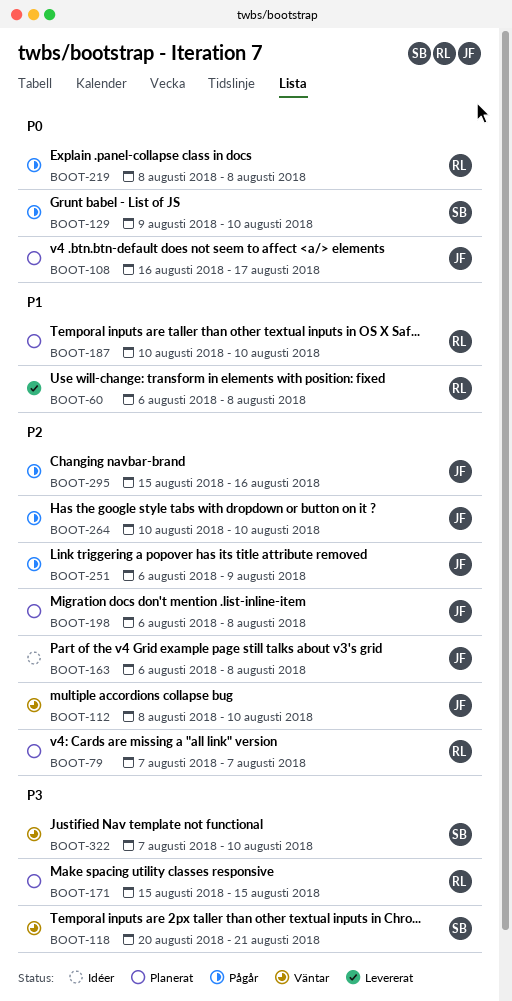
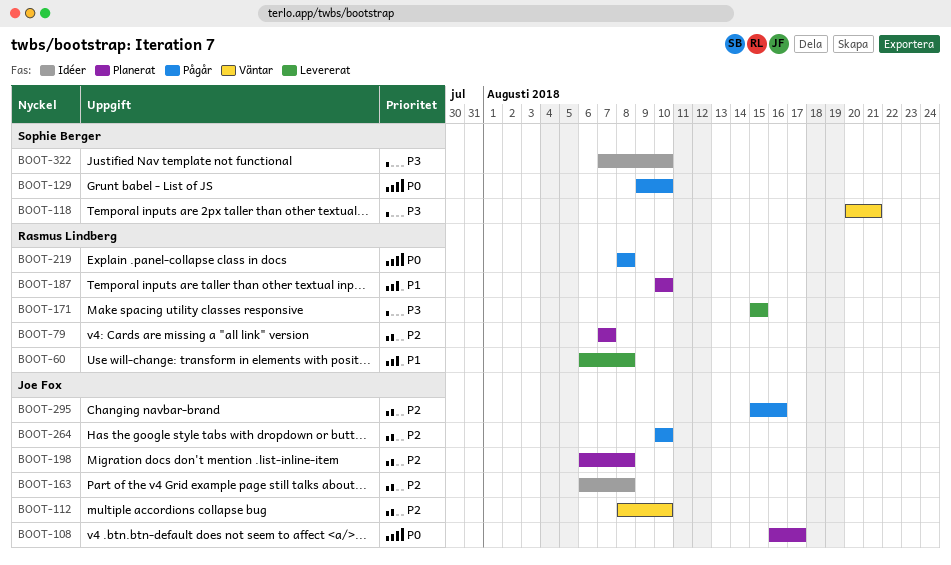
BOOT-171, status: Planerat -> Levererat
BOOT-251: present -> none
BOOT-322, status: Väntar -> Idéer

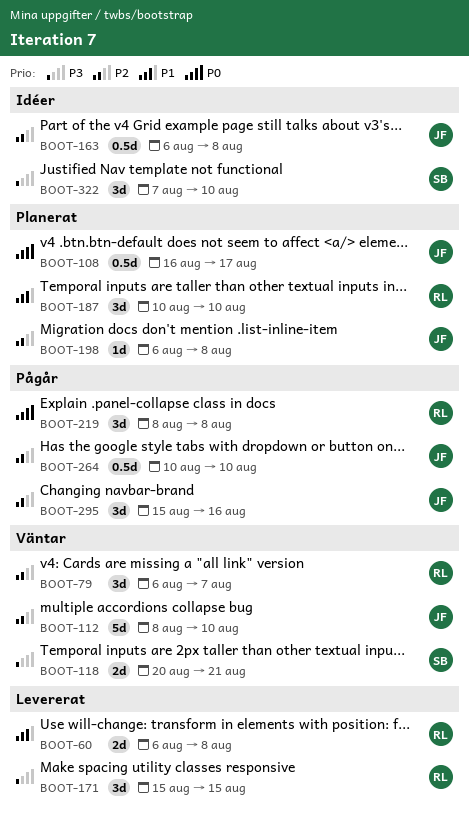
BOOT-79, status: Planerat -> Väntar
BOOT-79, start: Aug 7 -> Aug 6
BOOT-129: present -> none

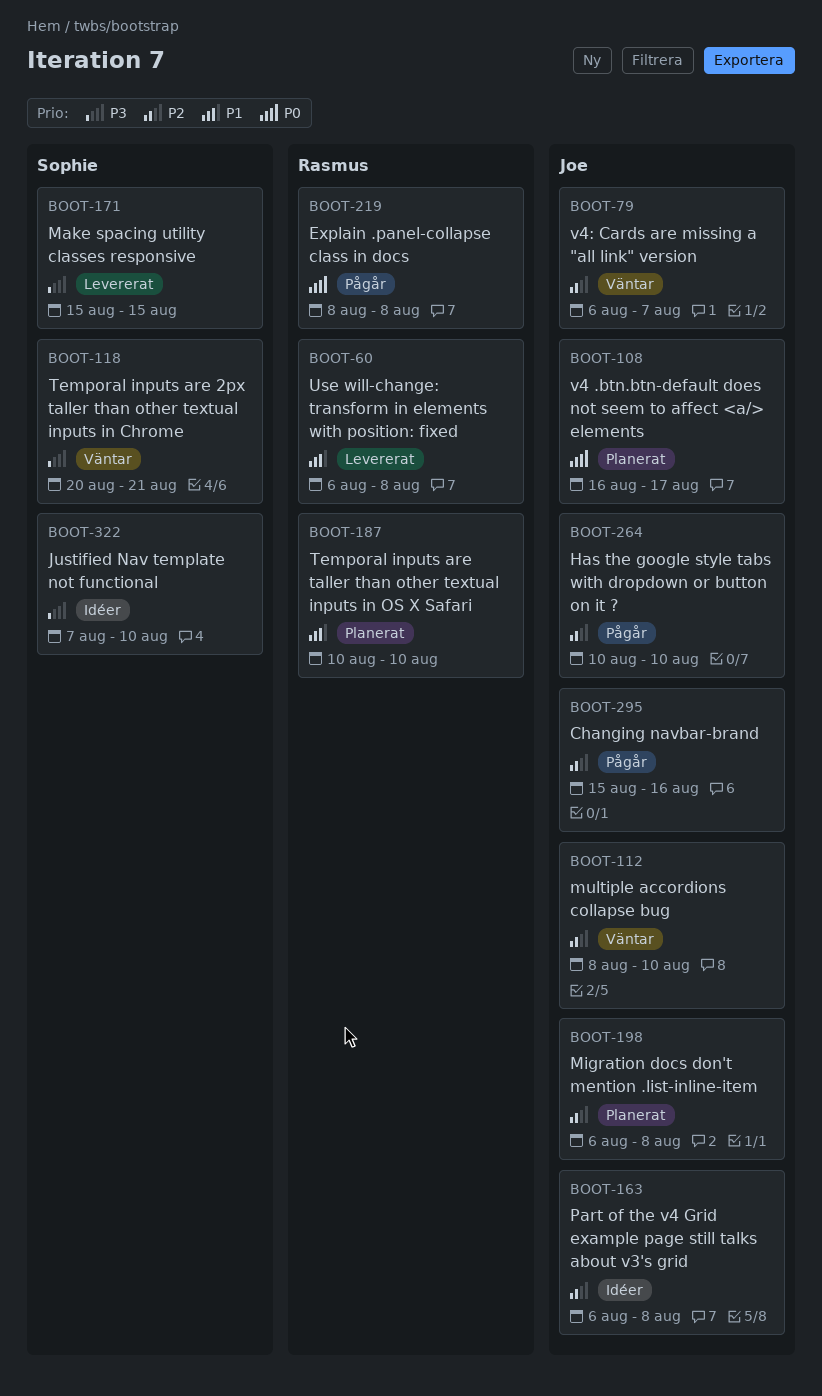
BOOT-79, owner: Rasmus -> Joe
BOOT-171, owner: Rasmus -> Sophie

